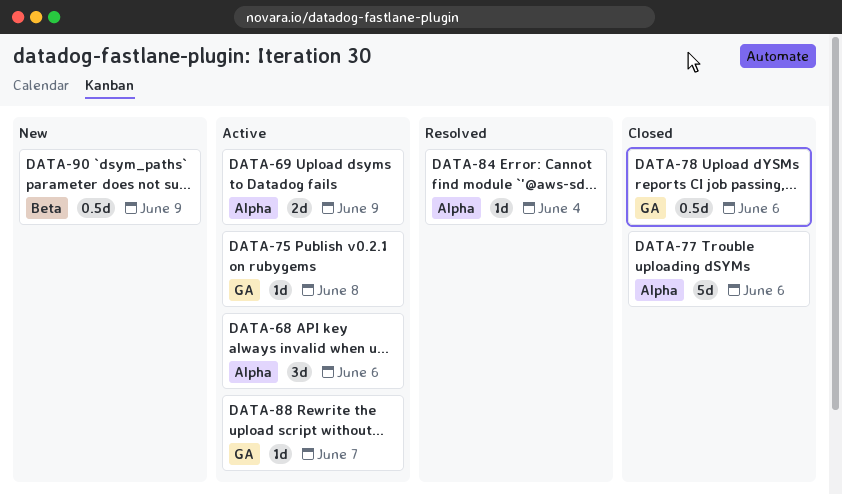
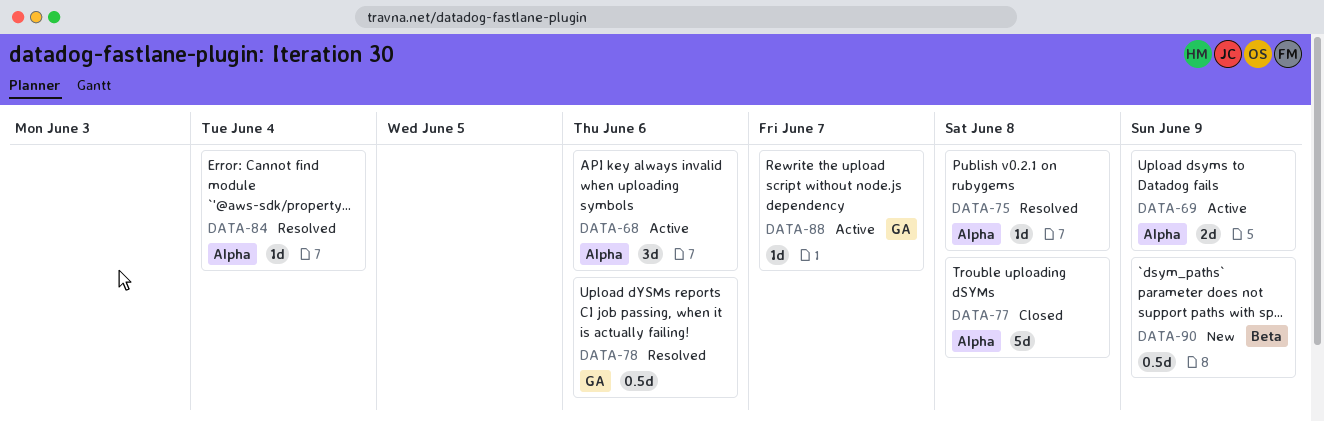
DATA-75, status: Active -> Resolved
DATA-75, label: GA -> Alpha
DATA-77, due: Jun 6 -> Jun 8
DATA-78, status: Closed -> Resolved

